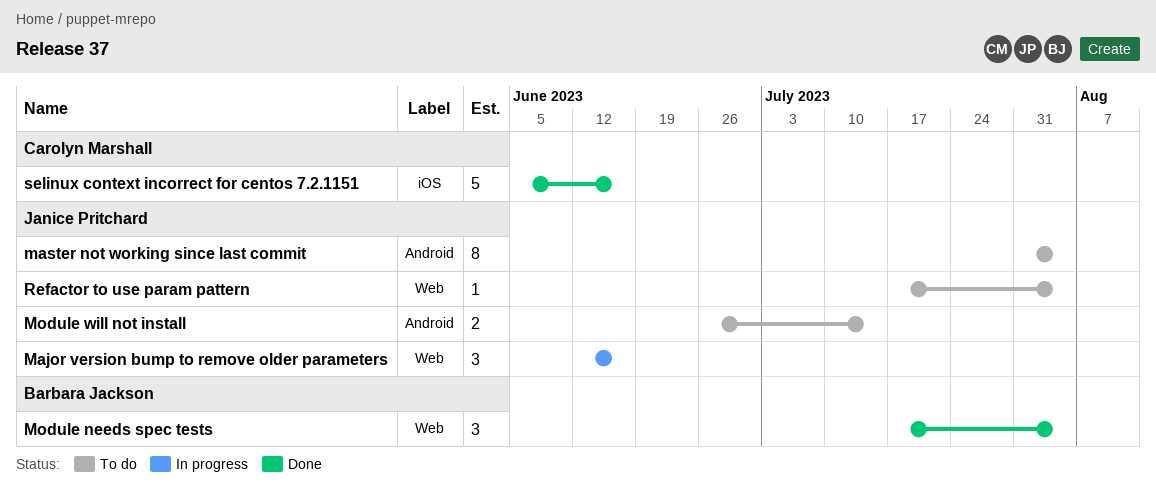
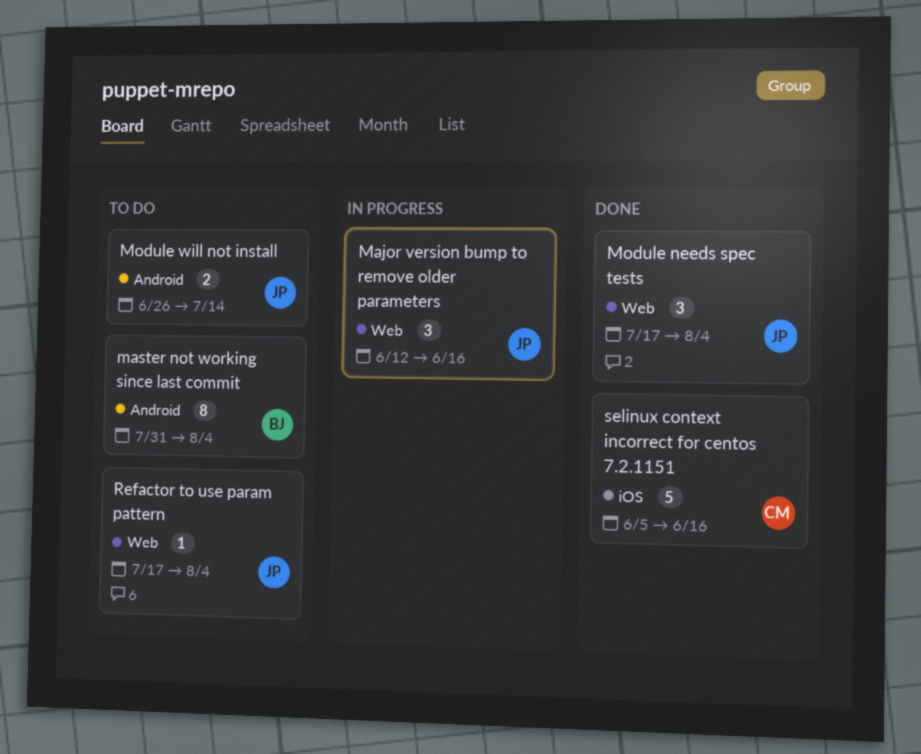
master not working since last commit, owner: Janice Pritchard -> Barbara Jackson
Module needs spec tests, owner: Barbara Jackson -> Janice Pritchard

